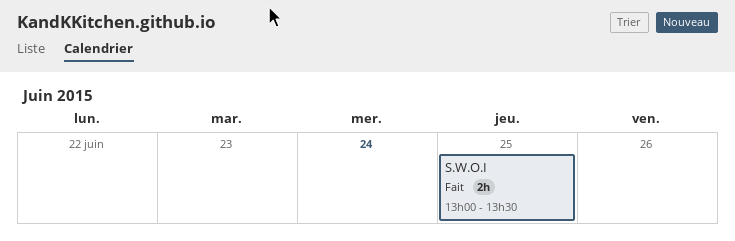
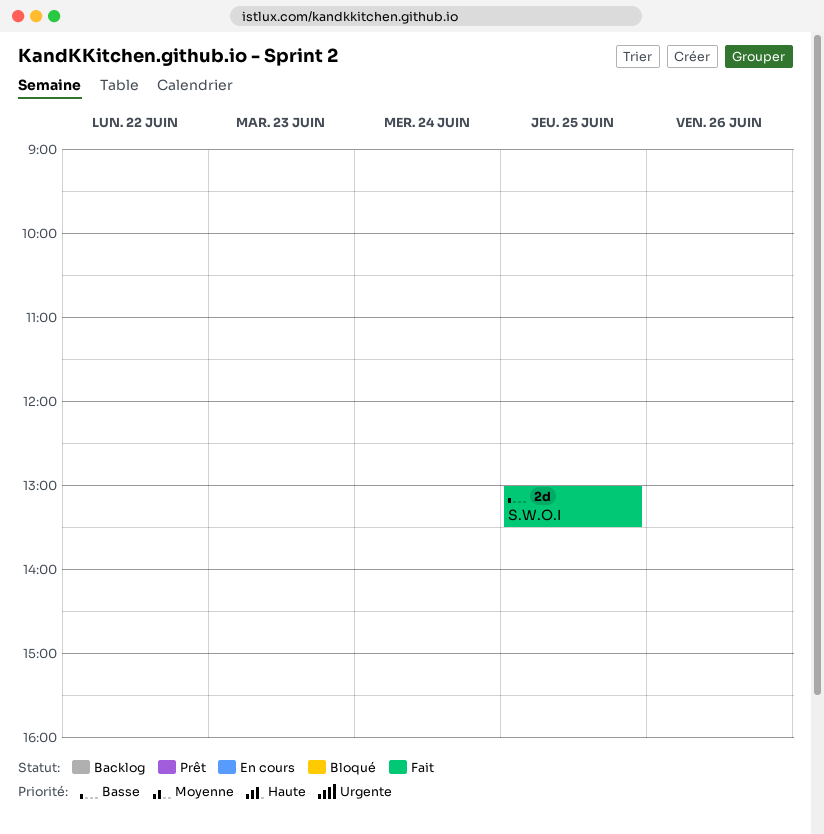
S.W.O.I, estimate: 2h -> 2d

